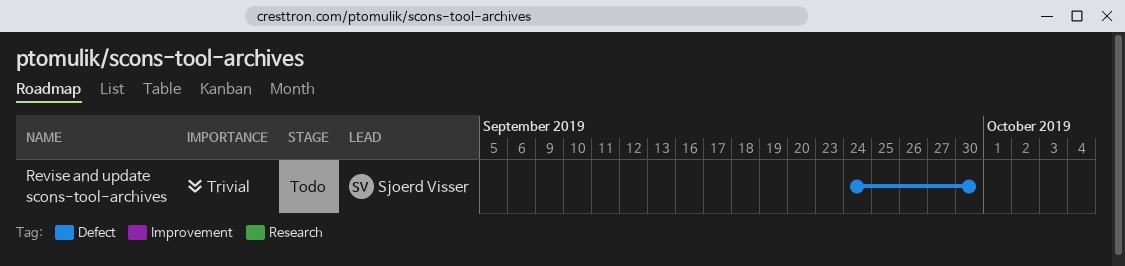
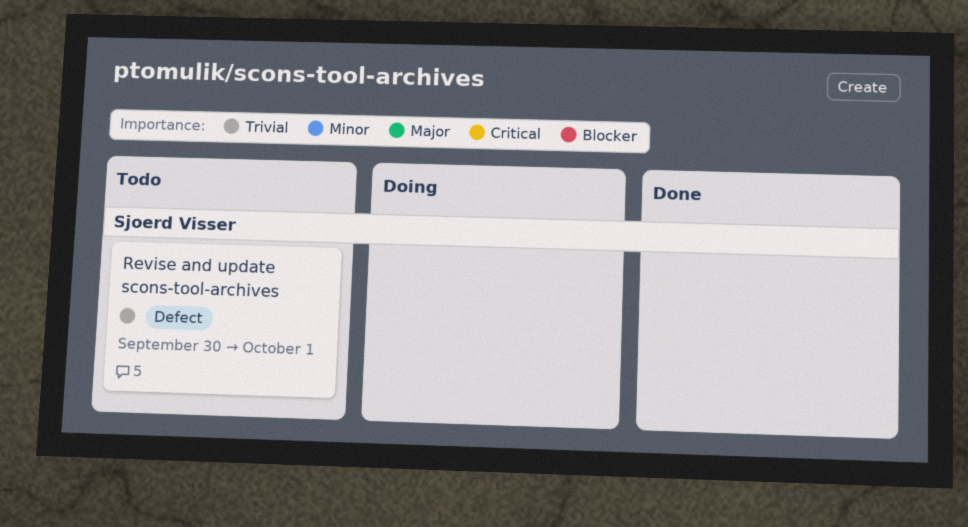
Revise and update scons-tool-archives, start: Sep 24 -> Sep 30
Revise and update scons-tool-archives, due: Sep 30 -> Oct 1

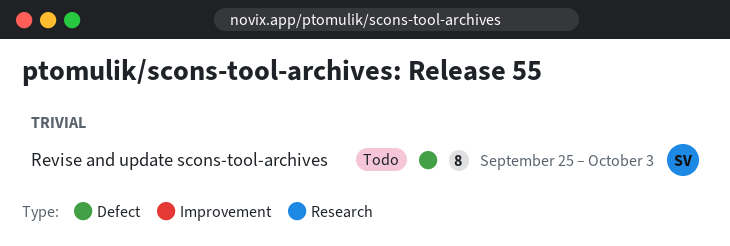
Revise and update scons-tool-archives, start: Sep 30 -> Sep 25
Revise and update scons-tool-archives, due: Oct 1 -> Oct 3

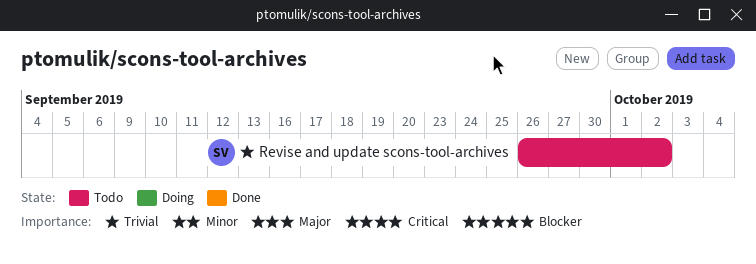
Revise and update scons-tool-archives, start: Sep 25 -> Sep 26
Revise and update scons-tool-archives, due: Oct 3 -> Oct 2

